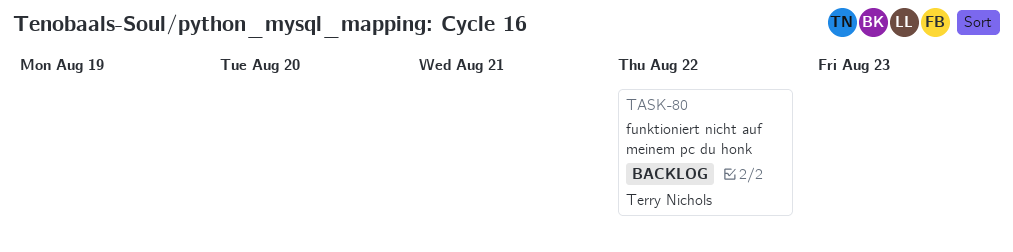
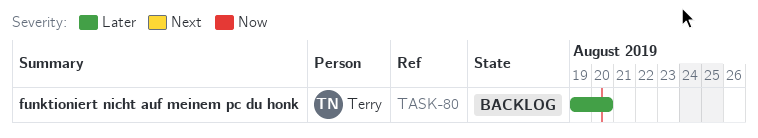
TASK-80, due: Aug 22 -> Aug 20

